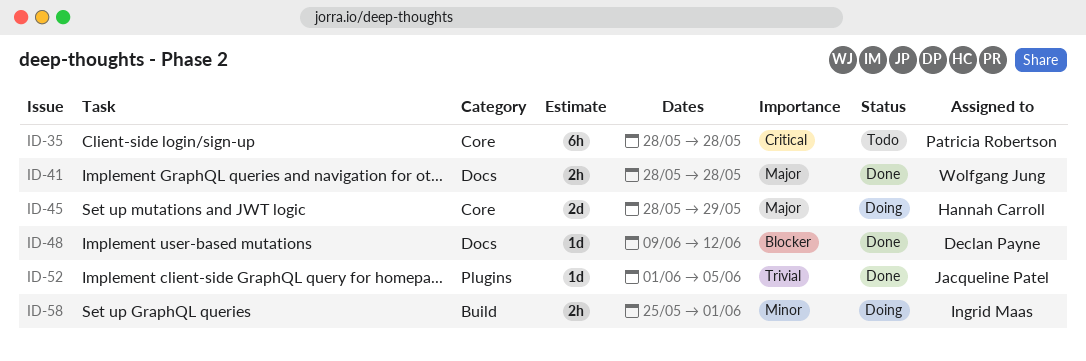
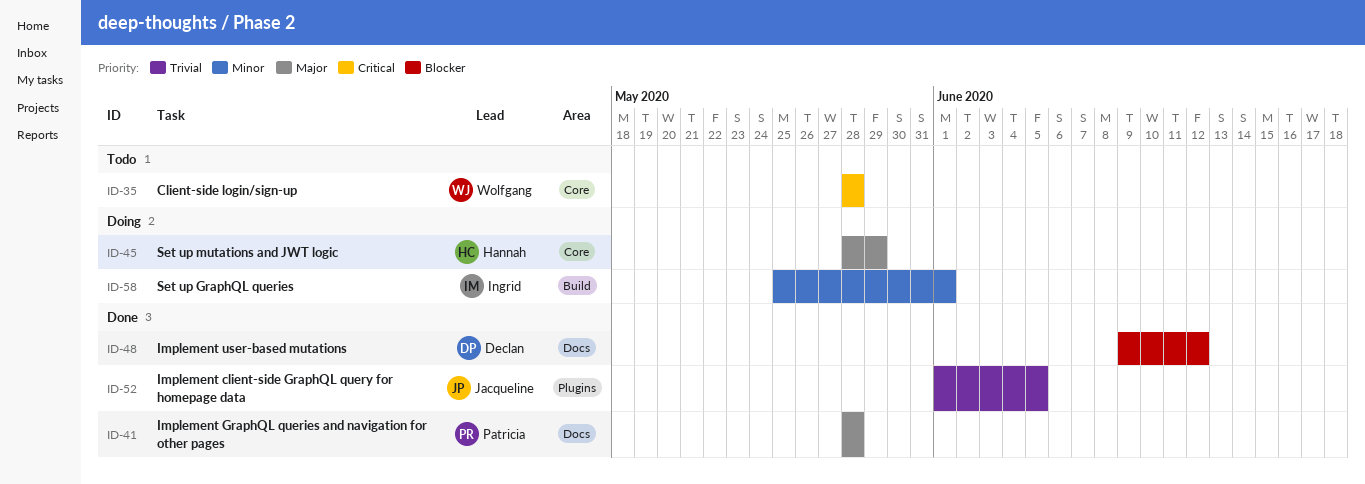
ID-35, owner: Patricia Robertson -> Wolfgang Jung
ID-41, owner: Wolfgang Jung -> Patricia Robertson

